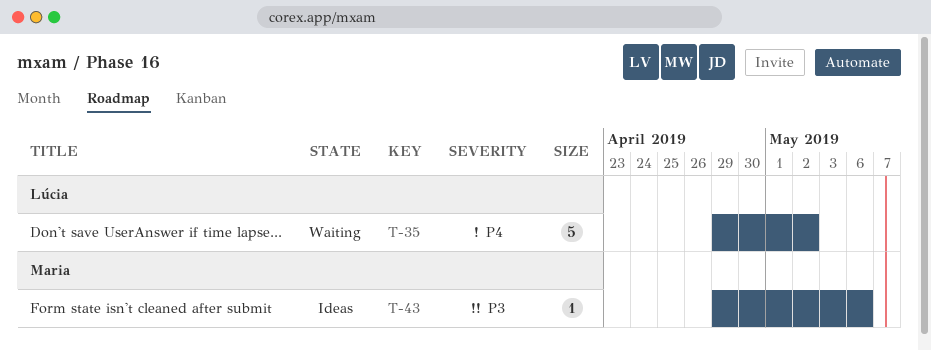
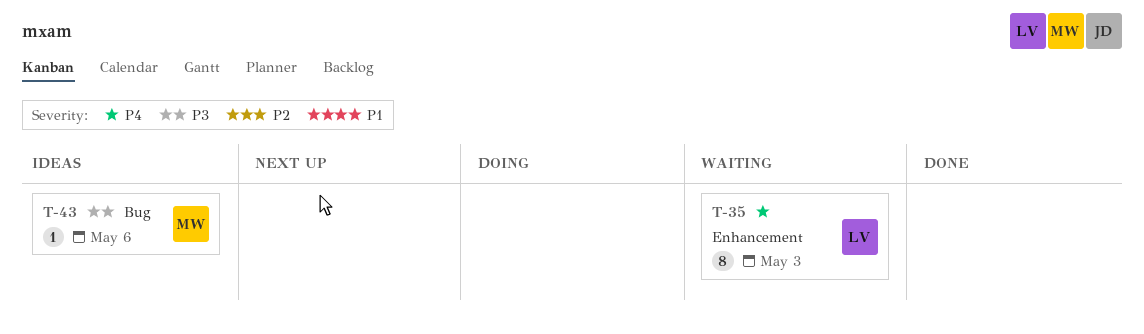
T-35, estimate: 5 -> 8
T-35, due: May 2 -> May 3

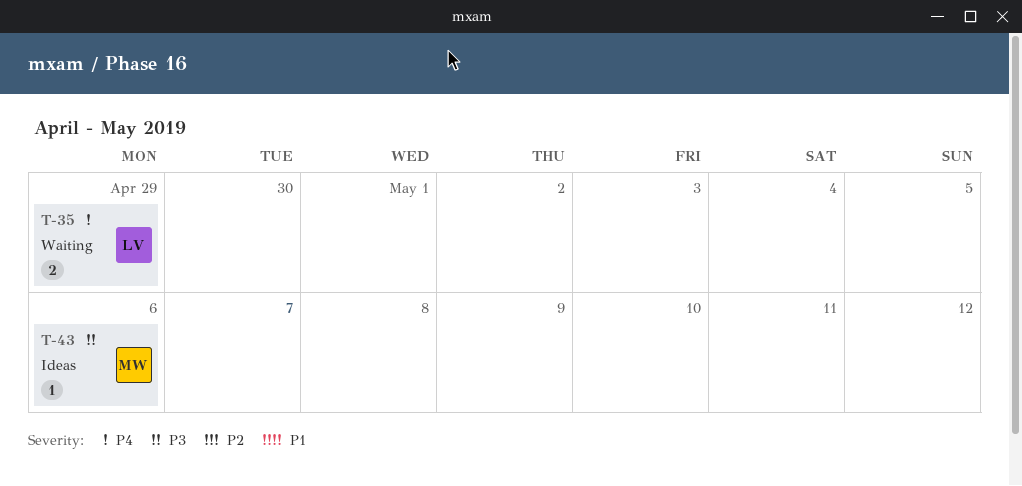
T-35, estimate: 8 -> 2
T-35, due: May 3 -> Apr 29

